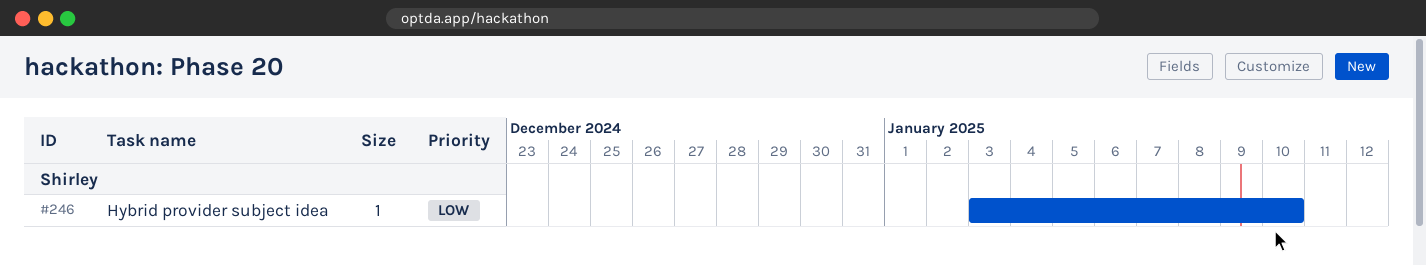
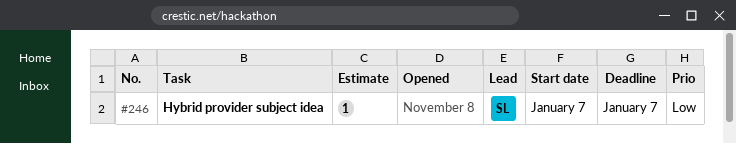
#246, start: Jan 3 -> Jan 7
#246, due: Jan 10 -> Jan 7

